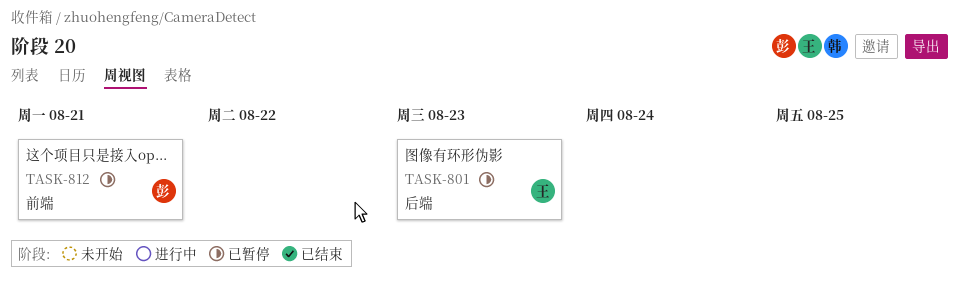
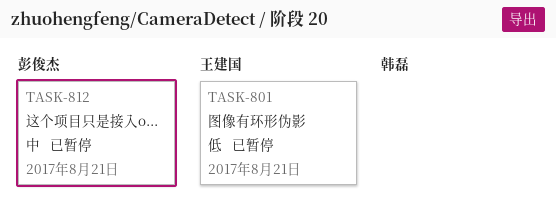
TASK-801, due: Aug 23 -> Aug 21

